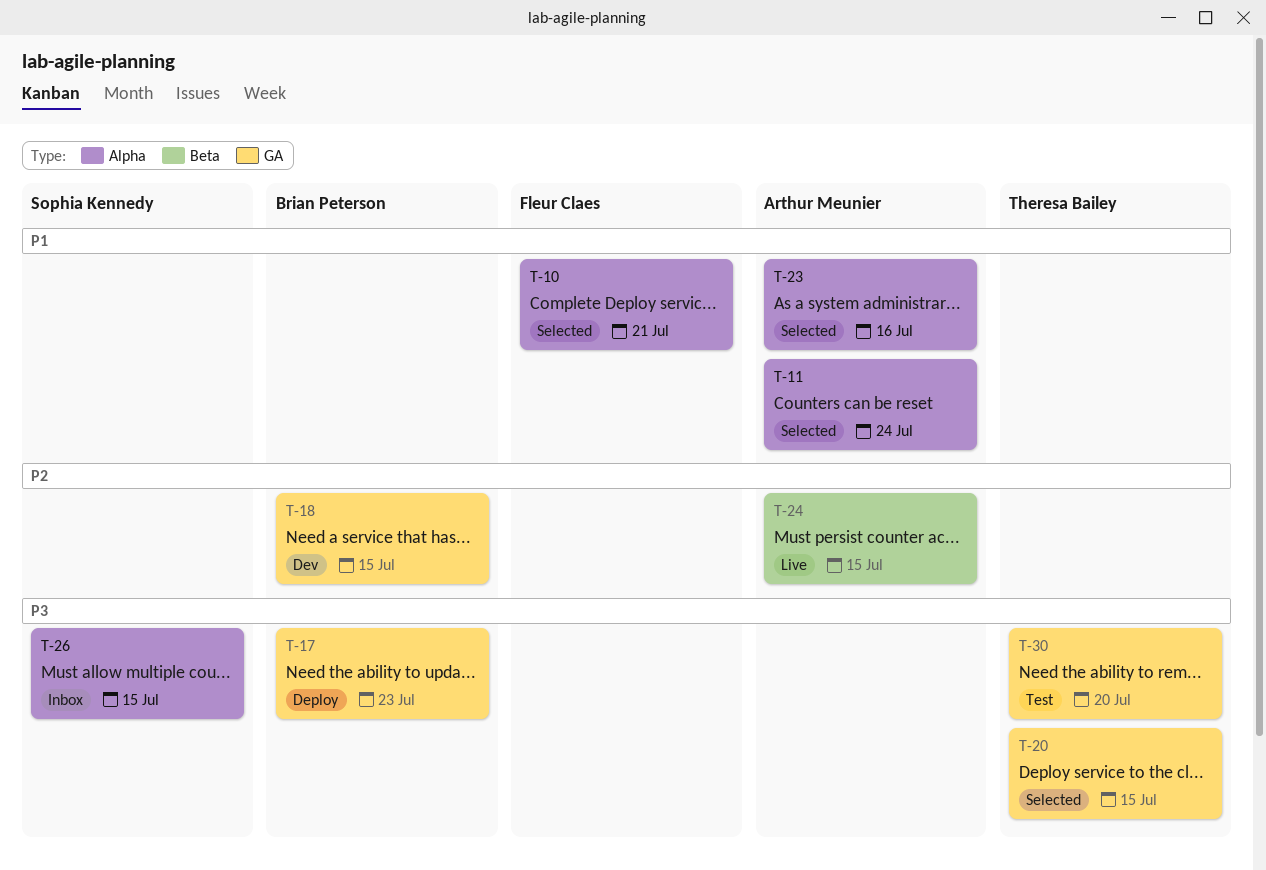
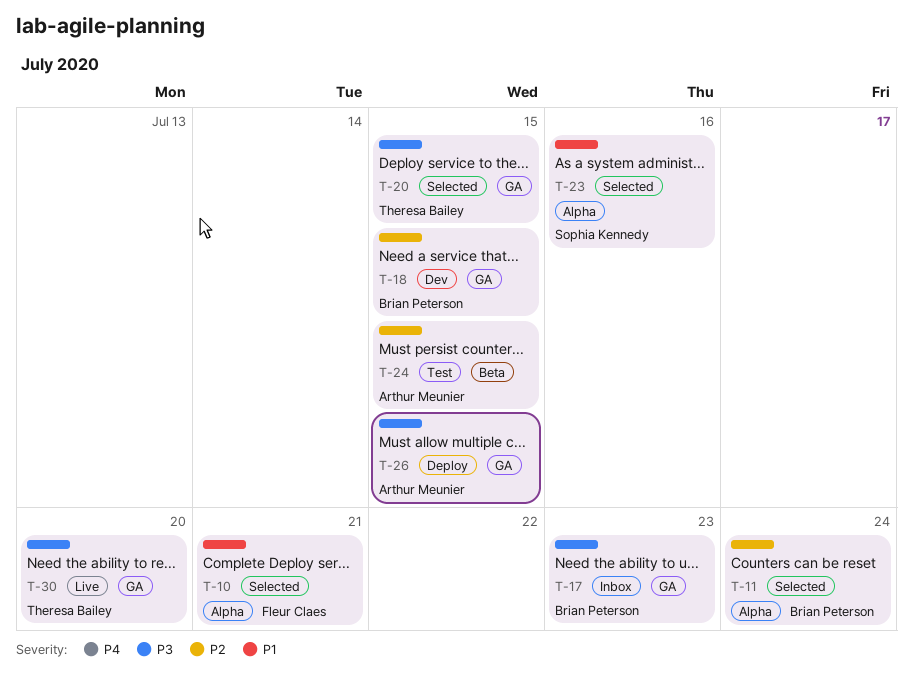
T-11, owner: Arthur Meunier -> Brian Peterson
T-11, priority: P1 -> P2
T-17, status: Deploy -> Inbox
T-23, owner: Arthur Meunier -> Sophia Kennedy
T-24, status: Live -> Test
T-26, status: Inbox -> Deploy
T-26, owner: Sophia Kennedy -> Arthur Meunier
T-26, label: Alpha -> GA
T-30, status: Test -> Live

